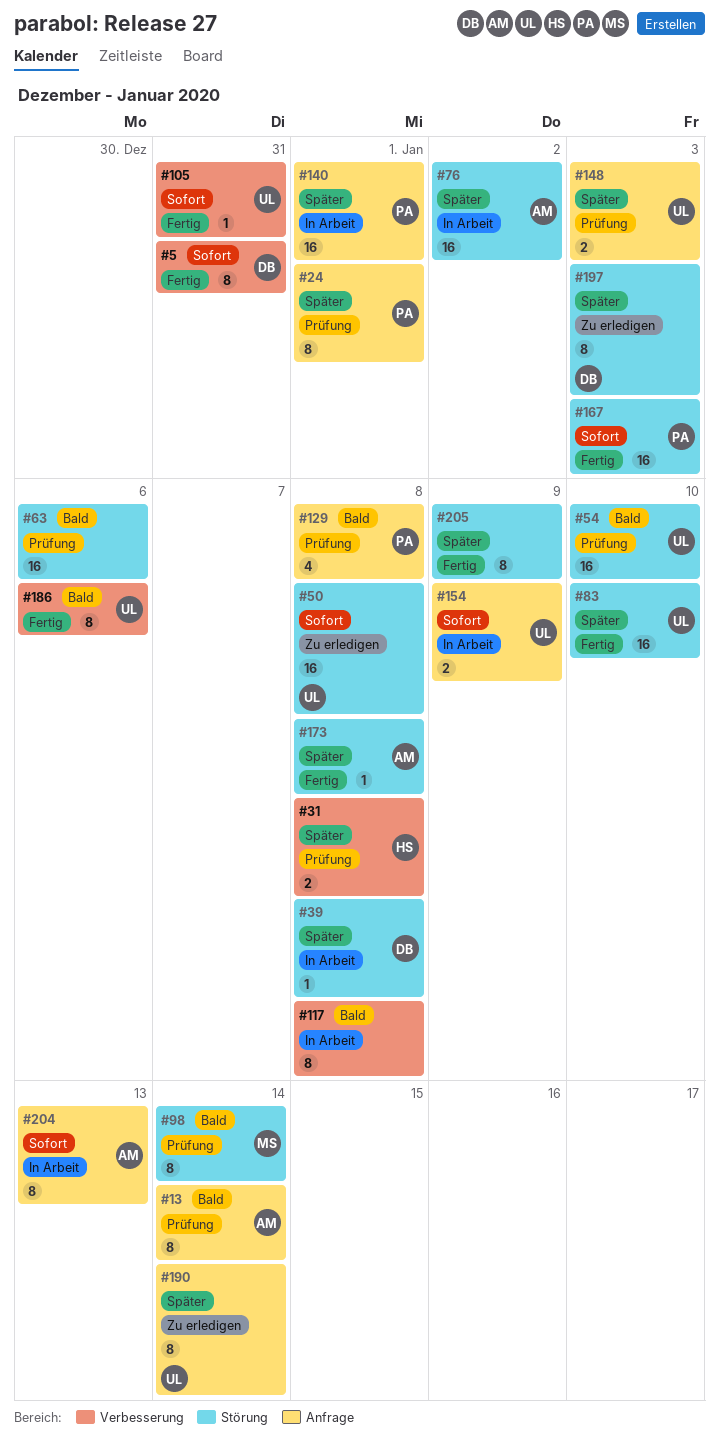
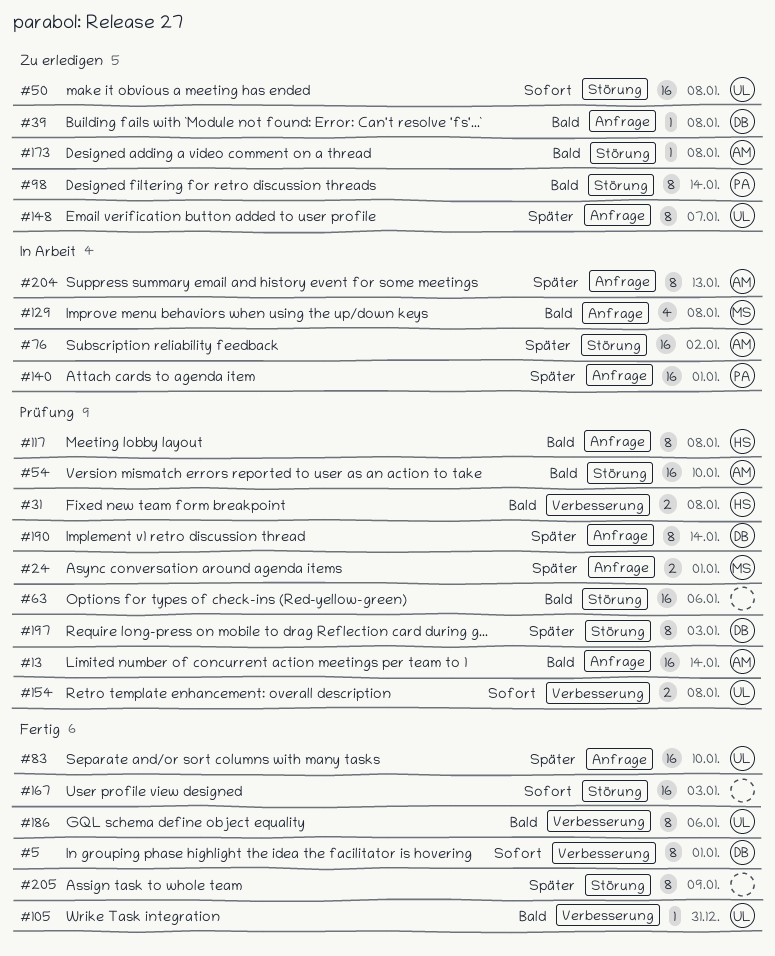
#5, due: Dec 31 -> Jan 1
#13, estimate: 8 -> 16
#24, owner: PA -> MS
#24, estimate: 8 -> 2
#31, priority: Später -> Bald
#39, status: In Arbeit -> Zu erledigen
#39, priority: Später -> Bald
#39, label: Störung -> Anfrage
#54, owner: UL -> AM
#83, label: Störung -> Anfrage
#98, status: Prüfung -> Zu erledigen
#98, owner: MS -> PA
#105, priority: Sofort -> Bald
#117, status: In Arbeit -> Prüfung
#117, owner: none -> HS
#117, label: Verbesserung -> Anfrage
#129, status: Prüfung -> In Arbeit
#129, owner: PA -> MS
#148, status: Prüfung -> Zu erledigen
#148, estimate: 2 -> 8
#148, due: Jan 3 -> Jan 7
#154, status: In Arbeit -> Prüfung
#154, label: Anfrage -> Verbesserung
#154, due: Jan 9 -> Jan 8
#167, owner: PA -> none
#173, status: Fertig -> Zu erledigen
#173, priority: Später -> Bald
#190, status: Zu erledigen -> Prüfung
#190, owner: UL -> DB
#197, status: Zu erledigen -> Prüfung
#204, priority: Sofort -> Später

